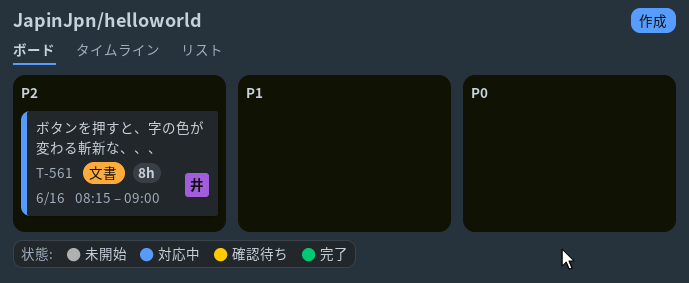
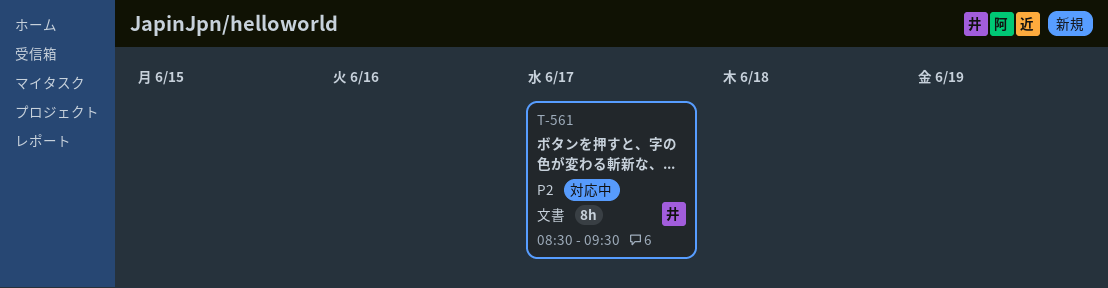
T-561, day: Jun 16 -> Jun 17
T-561, begins: 08:15 -> 08:30
T-561, ends: 09:00 -> 09:30

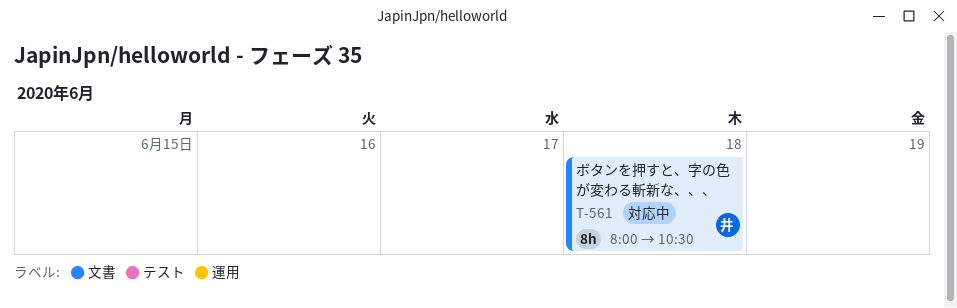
T-561, day: Jun 17 -> Jun 18
T-561, begins: 08:30 -> 08:00
T-561, ends: 09:30 -> 10:30

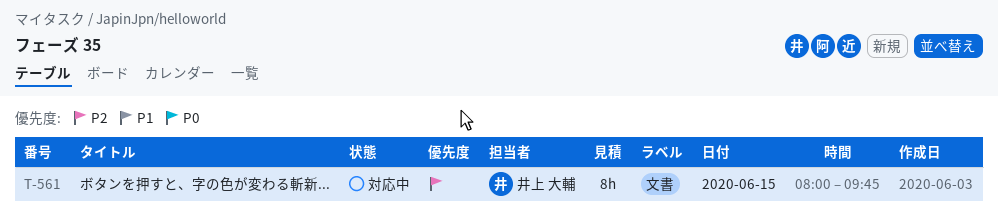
T-561, day: Jun 18 -> Jun 15
T-561, ends: 10:30 -> 09:45

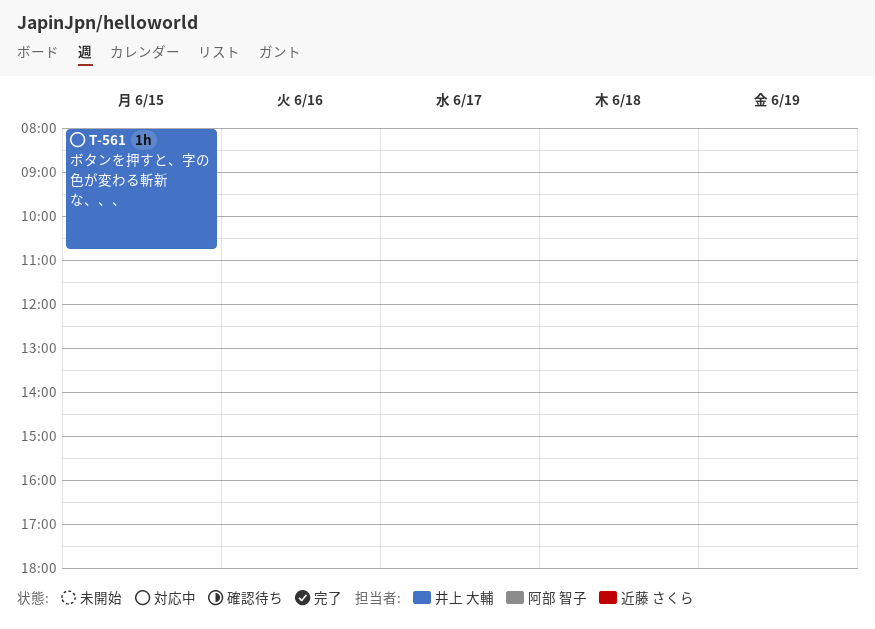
T-561, estimate: 8h -> 1h
T-561, ends: 09:45 -> 10:45

